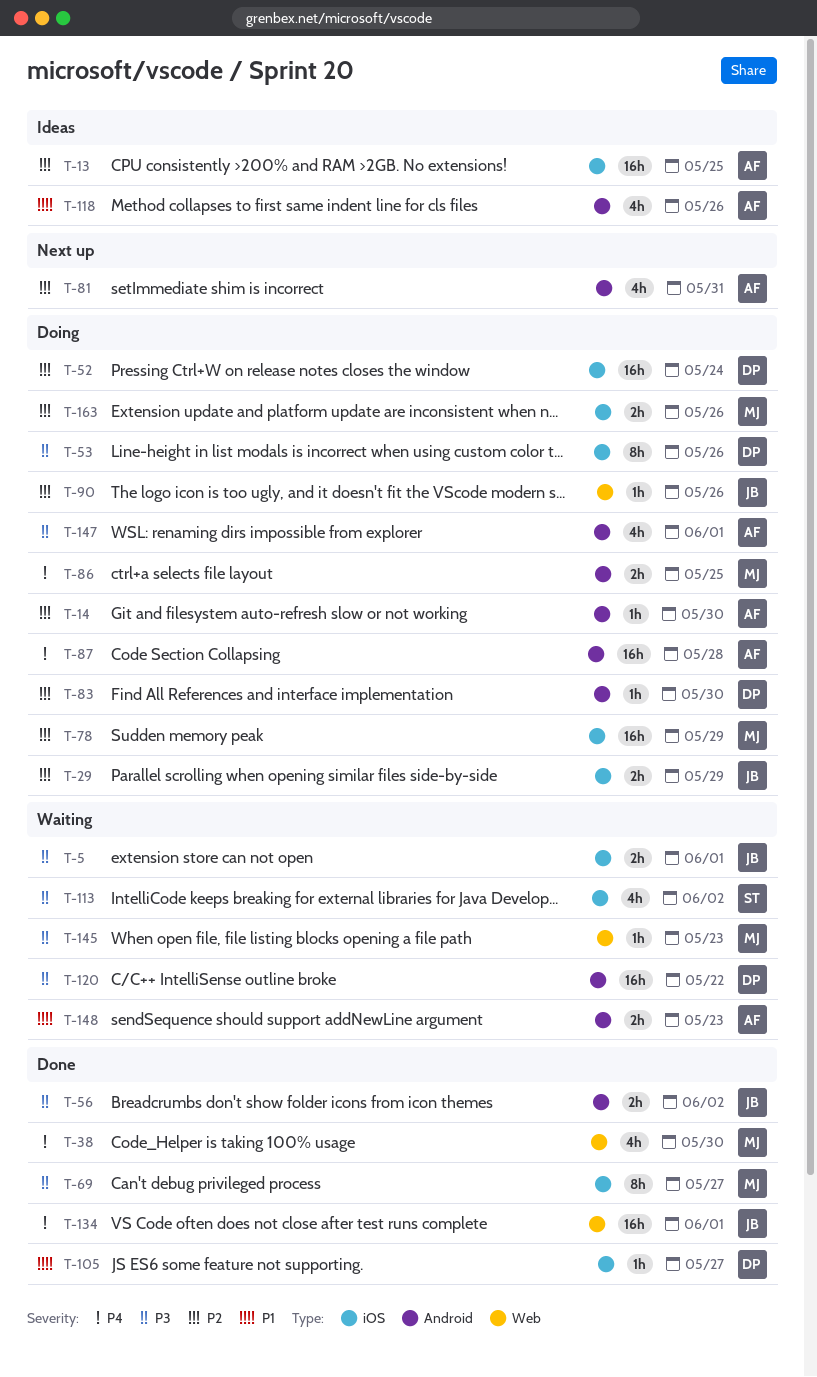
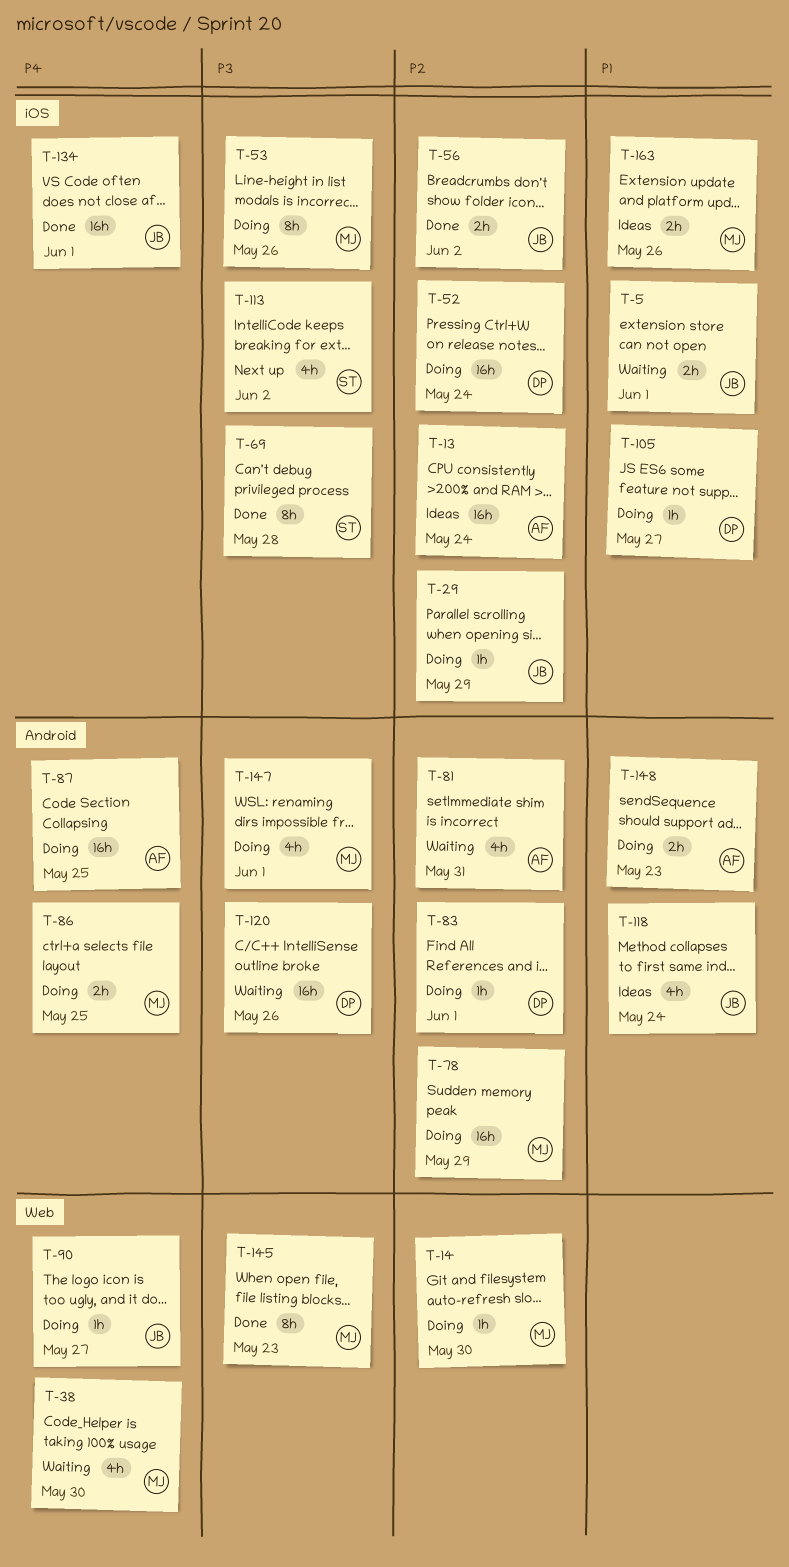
T-5, priority: P3 -> P1
T-13, due: May 25 -> May 24
T-14, owner: AF -> MJ
T-14, label: Android -> Web
T-29, estimate: 2h -> 1h
T-38, status: Done -> Waiting
T-53, owner: DP -> MJ
T-56, priority: P3 -> P2
T-56, label: Android -> iOS
T-69, owner: MJ -> ST
T-69, due: May 27 -> May 28
T-78, label: iOS -> Android
T-81, status: Next up -> Waiting
T-83, due: May 30 -> Jun 1
T-87, due: May 28 -> May 25
T-90, priority: P2 -> P4
T-90, due: May 26 -> May 27
T-105, status: Done -> Doing
T-113, status: Waiting -> Next up
T-118, owner: AF -> JB
T-118, due: May 26 -> May 24
T-120, due: May 22 -> May 26
T-134, label: Web -> iOS
T-145, status: Waiting -> Done
T-145, estimate: 1h -> 8h
T-147, owner: AF -> MJ
T-148, status: Waiting -> Doing
T-163, status: Doing -> Ideas
T-163, priority: P2 -> P1

